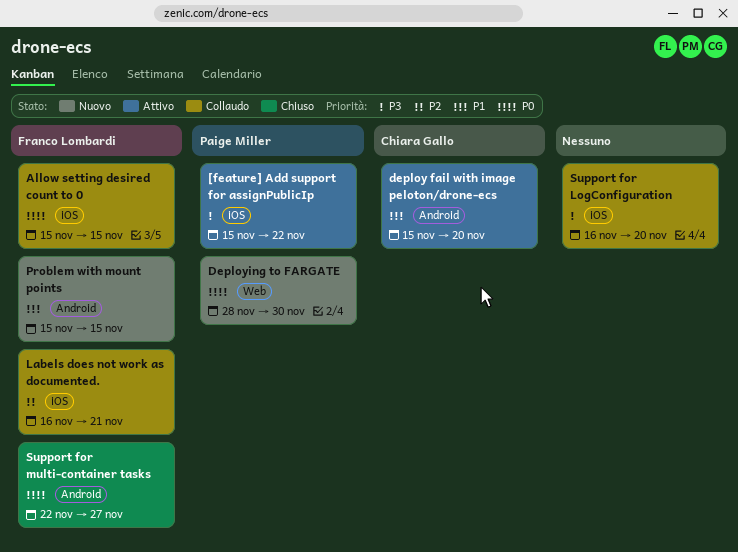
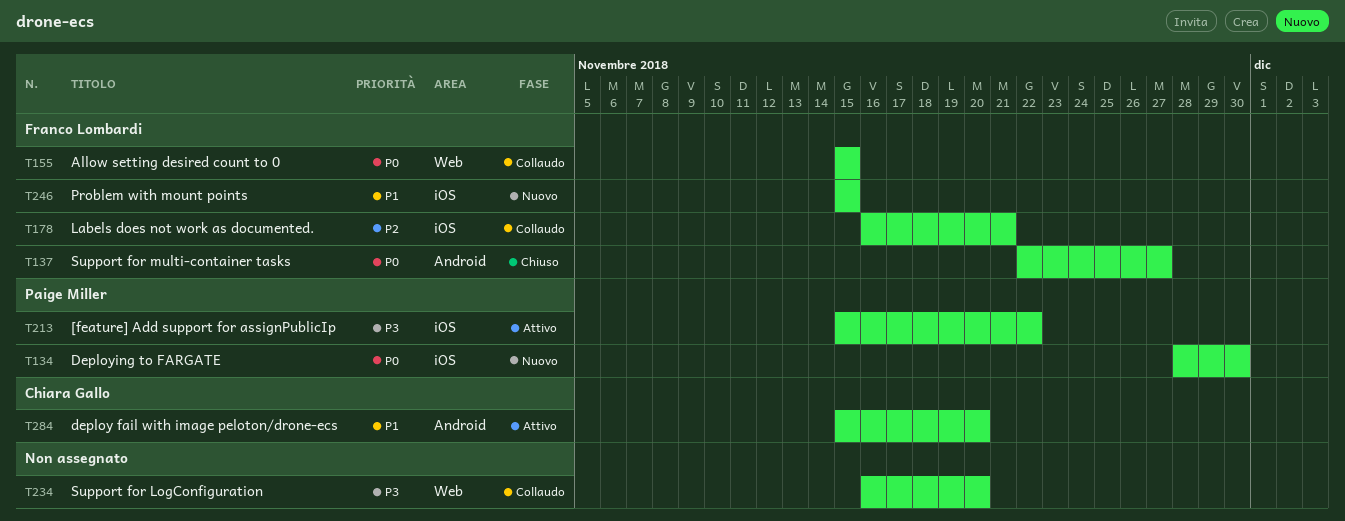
Allow setting desired count to 0, label: iOS -> Web
Deploying to FARGATE, label: Web -> iOS
Problem with mount points, label: Android -> iOS
Support for LogConfiguration, label: iOS -> Web

